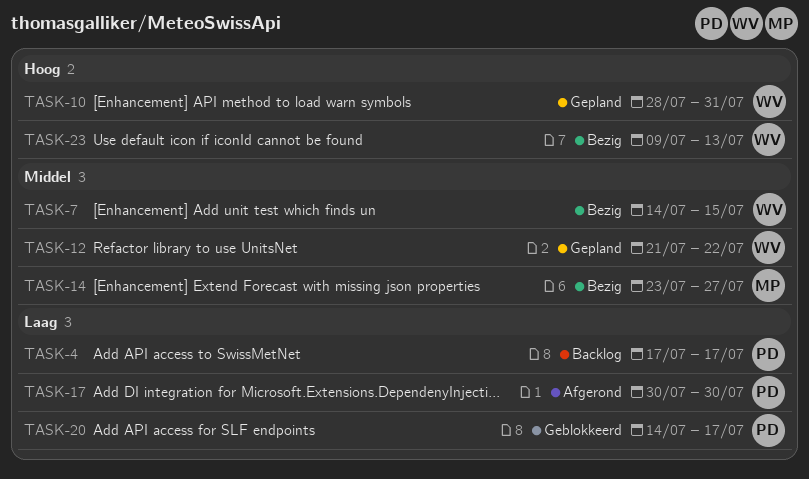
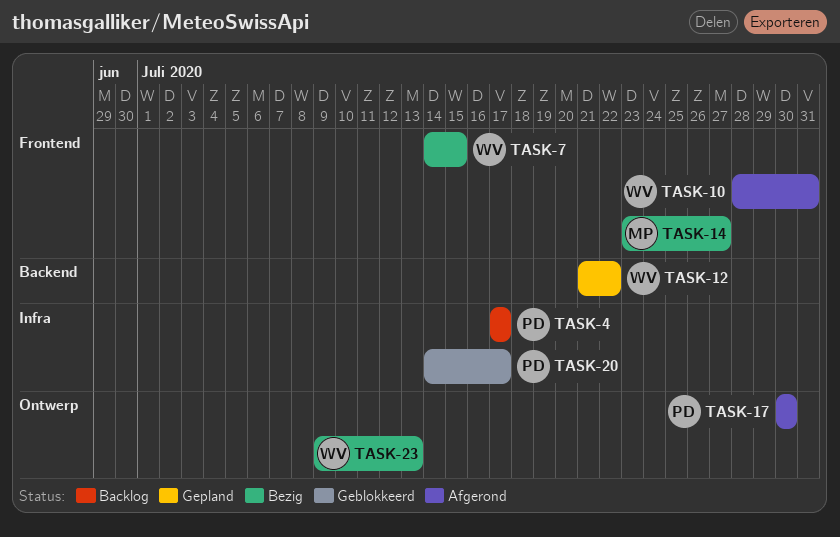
TASK-10, status: Gepland -> Afgerond

